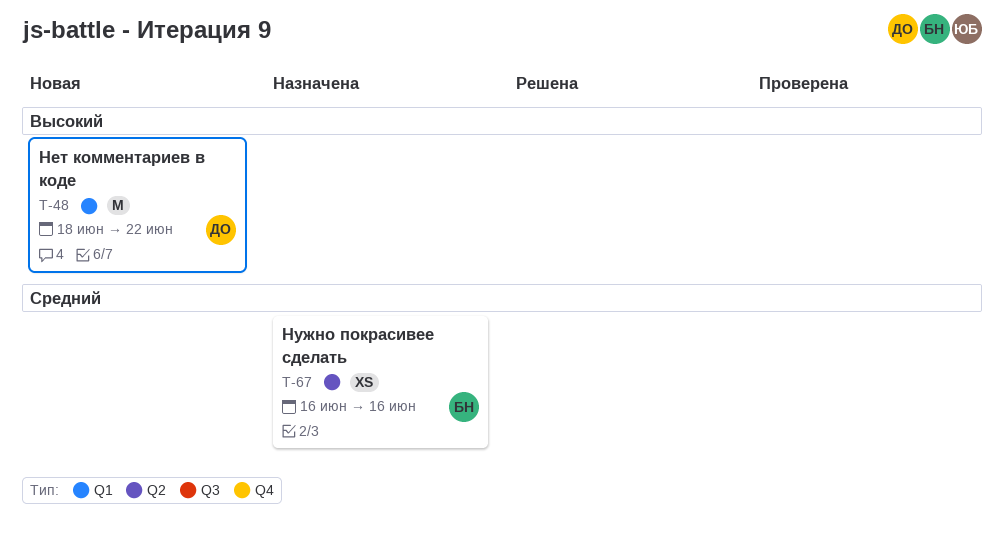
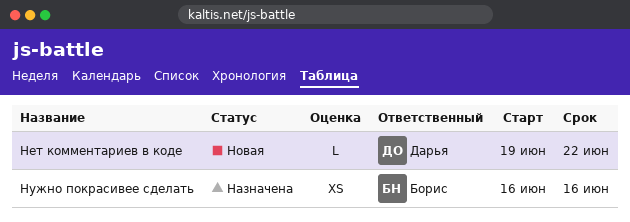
Нет комментариев в коде, estimate: M -> L
Нет комментариев в коде, start: Jun 18 -> Jun 19

